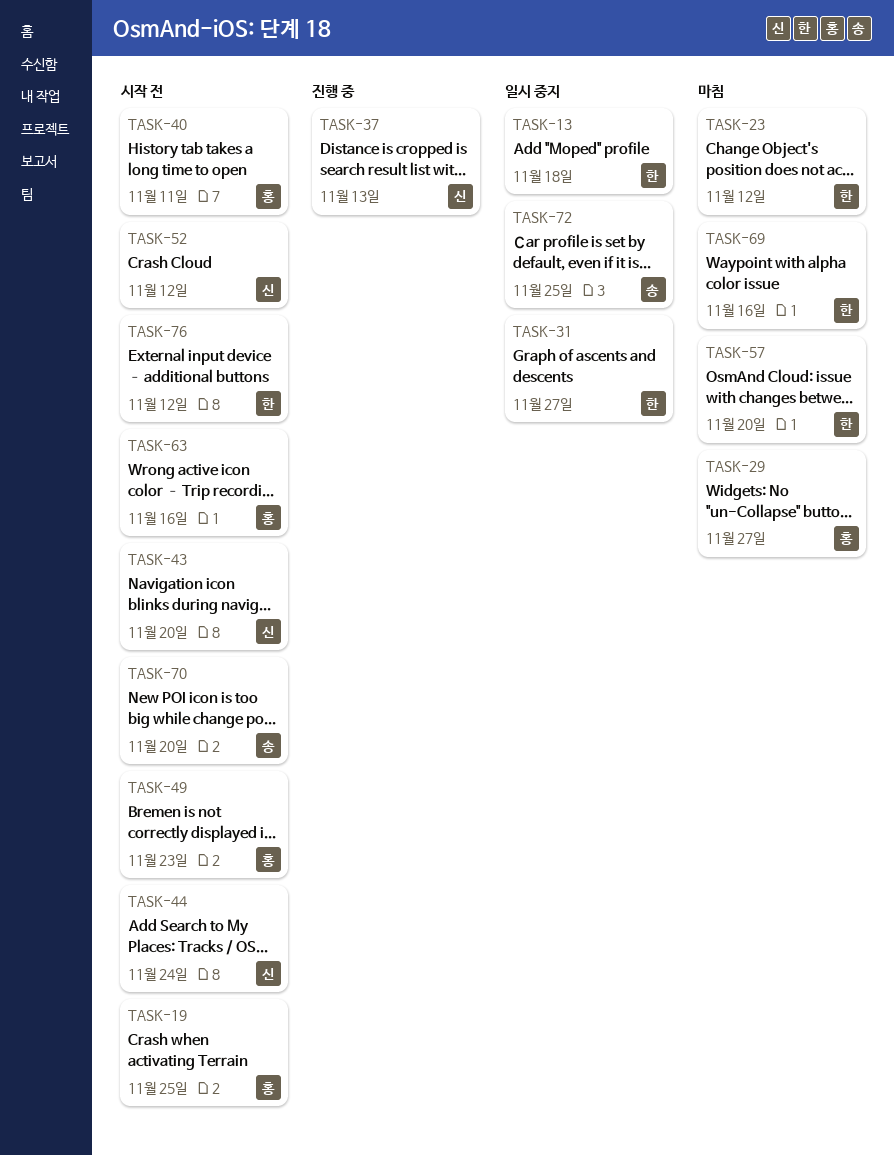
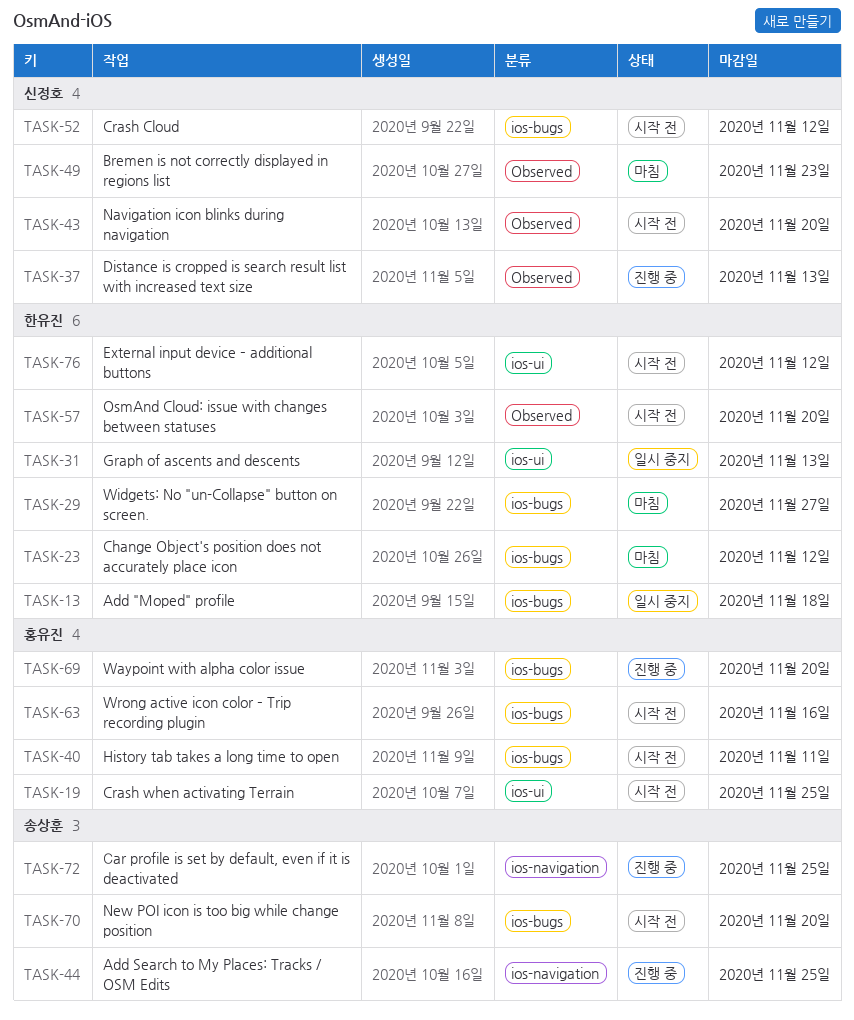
TASK-29, owner: 홍유진 -> 한유진
TASK-31, due: Nov 27 -> Nov 13
TASK-44, status: 시작 전 -> 진행 중
TASK-44, owner: 신정호 -> 송상훈
TASK-44, due: Nov 24 -> Nov 25
TASK-49, status: 시작 전 -> 마침
TASK-49, owner: 홍유진 -> 신정호
TASK-57, status: 마침 -> 시작 전
TASK-69, status: 마침 -> 진행 중
TASK-69, owner: 한유진 -> 홍유진
TASK-69, due: Nov 16 -> Nov 20
TASK-72, status: 일시 중지 -> 진행 중

